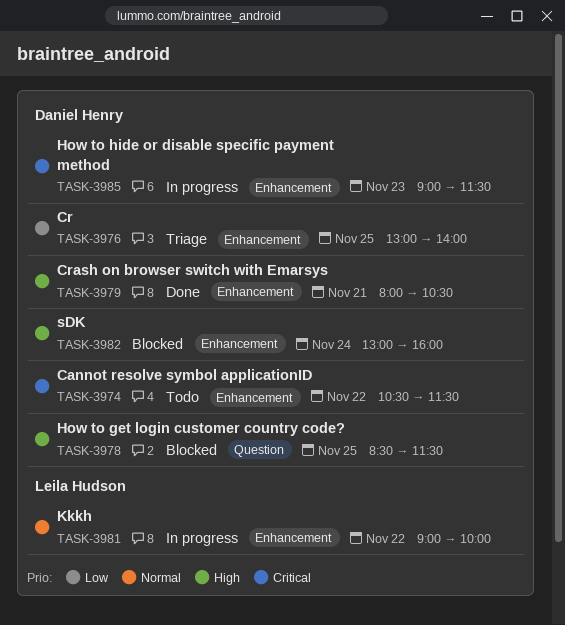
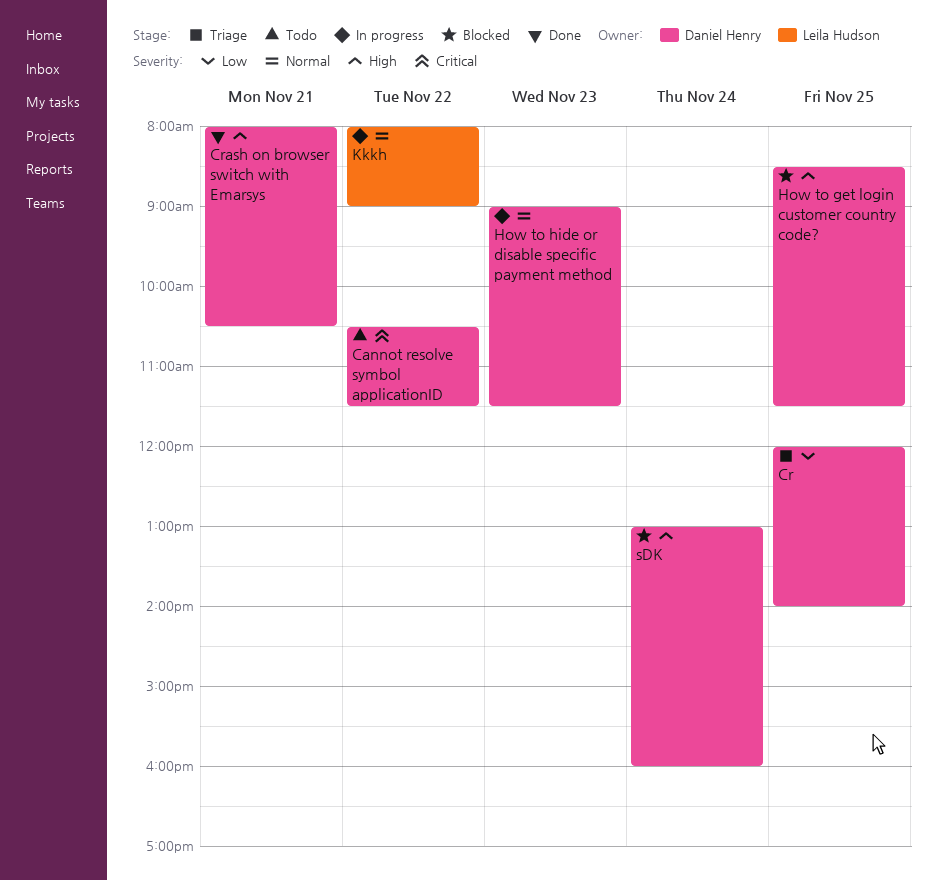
Cr, begins: 13:00 -> 12:00
How to hide or disable specific payment method, priority: Critical -> Normal
Kkkh, begins: 09:00 -> 08:00
Kkkh, ends: 10:00 -> 09:00

